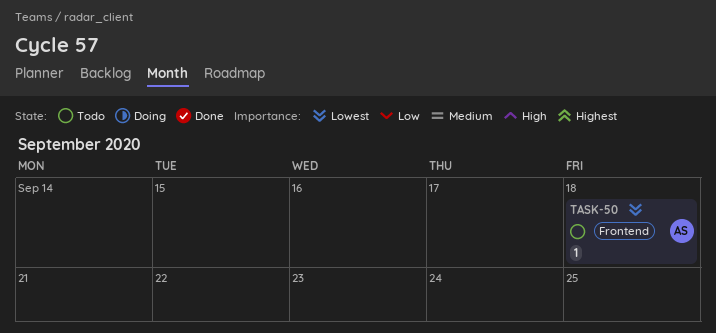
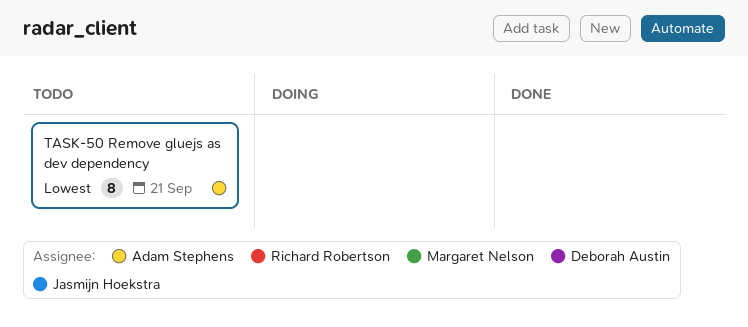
TASK-50, estimate: 1 -> 8
TASK-50, due: Sep 18 -> Sep 21

